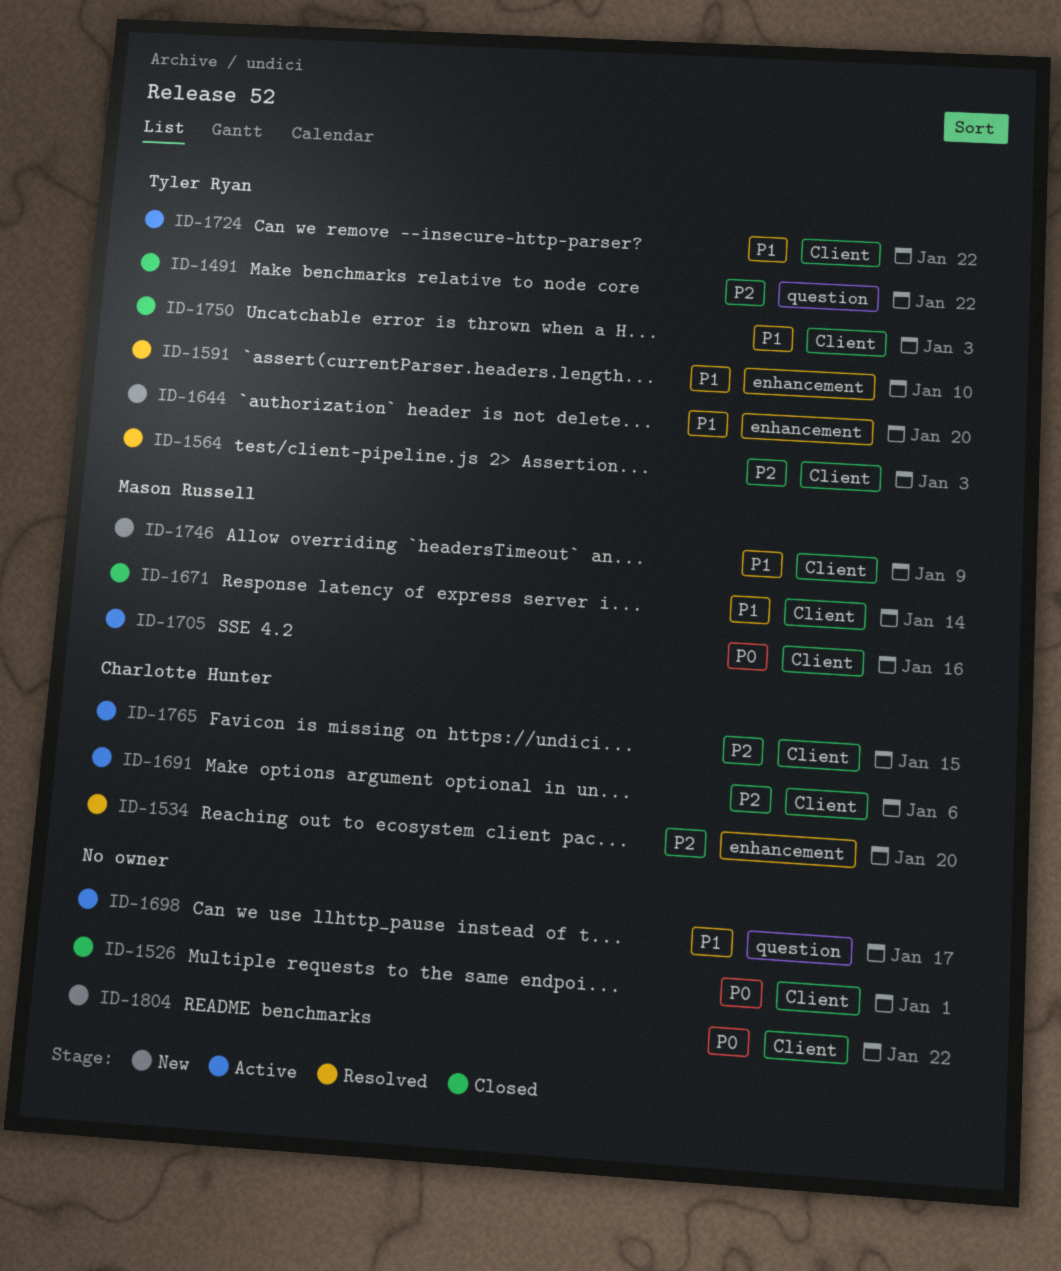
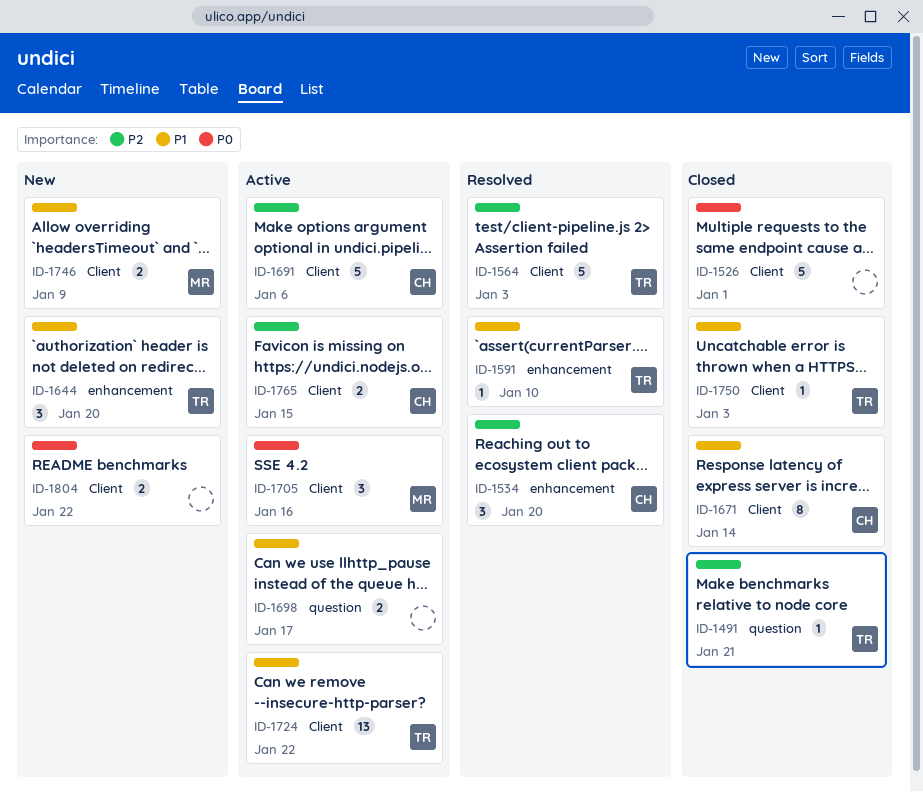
ID-1491, due: Jan 22 -> Jan 21
ID-1671, owner: Mason Russell -> Charlotte Hunter

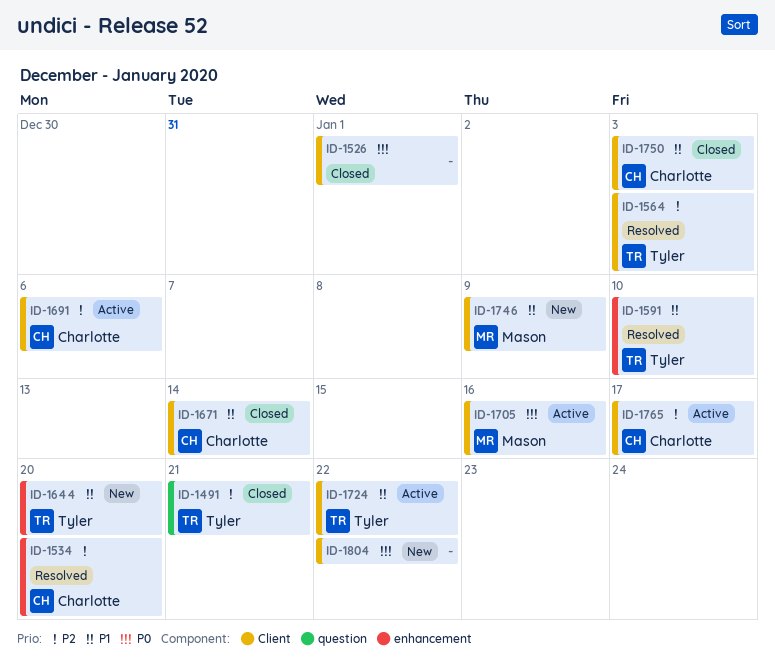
ID-1698: present -> none
ID-1750, owner: Tyler -> Charlotte
ID-1765, due: Jan 15 -> Jan 17

